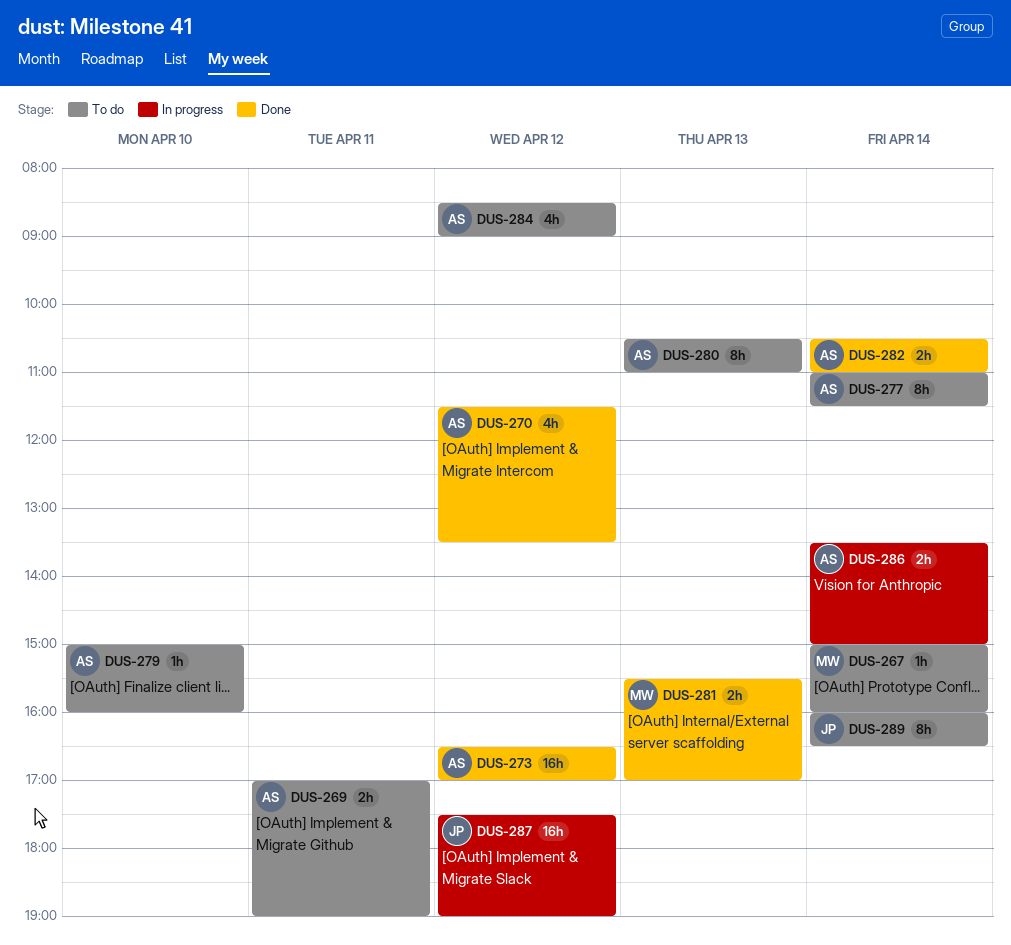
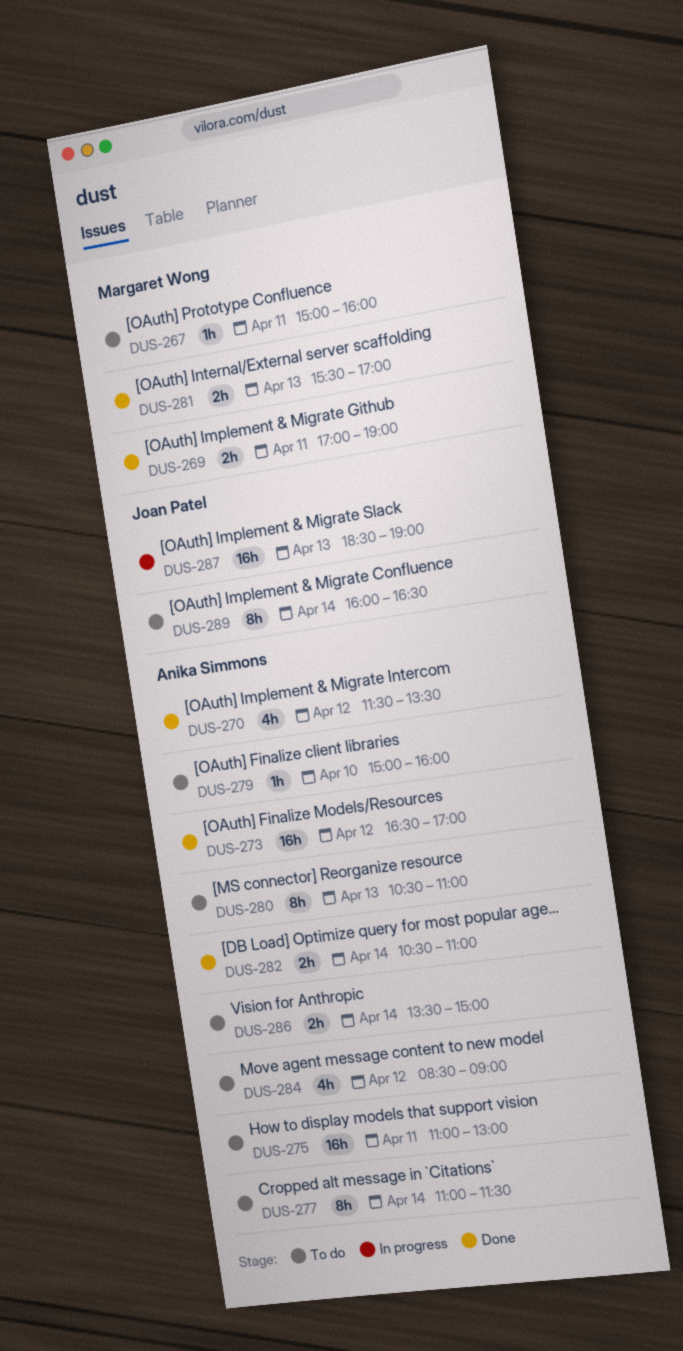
DUS-267, day: Apr 14 -> Apr 11
DUS-269, status: To do -> Done
DUS-269, owner: Anika Simmons -> Margaret Wong
DUS-275: none -> present
DUS-286, status: In progress -> To do
DUS-287, day: Apr 12 -> Apr 13
DUS-287, begins: 17:30 -> 18:30

